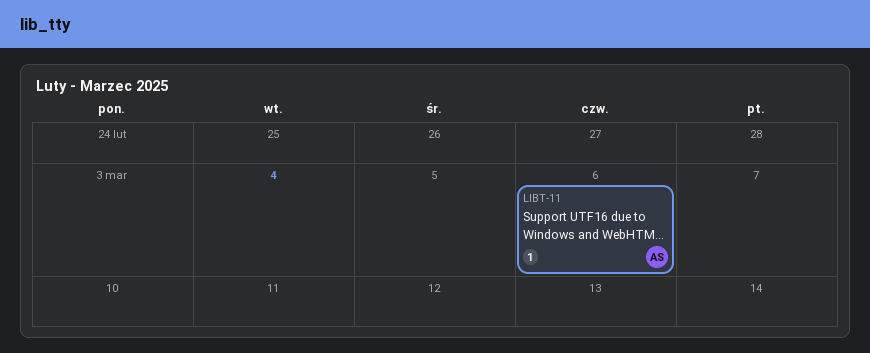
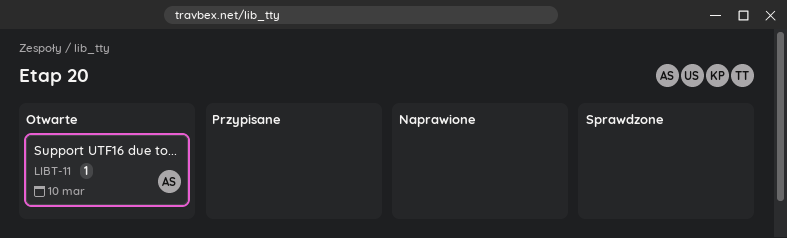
LIBT-11, due: Mar 6 -> Mar 10

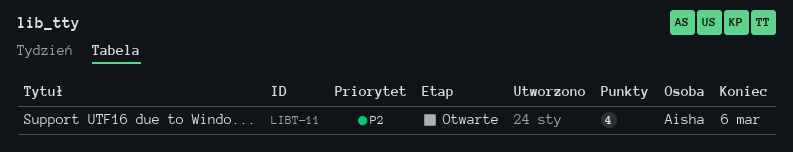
LIBT-11, estimate: 1 -> 4
LIBT-11, due: Mar 10 -> Mar 6

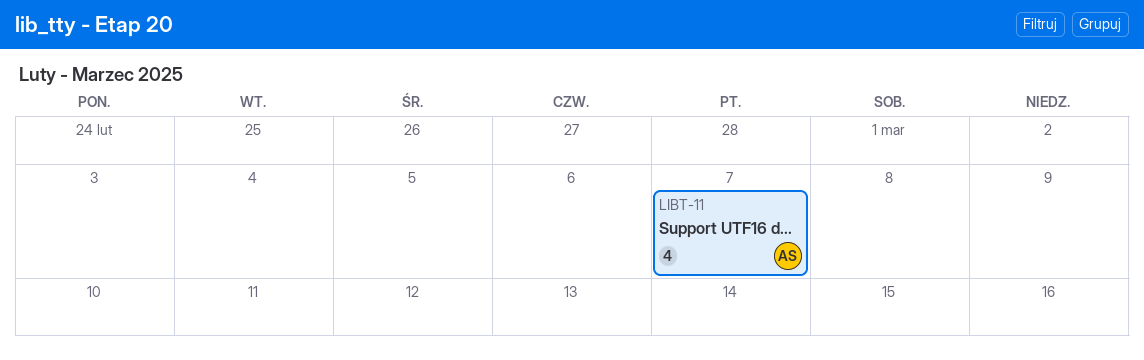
LIBT-11, due: Mar 6 -> Mar 7

